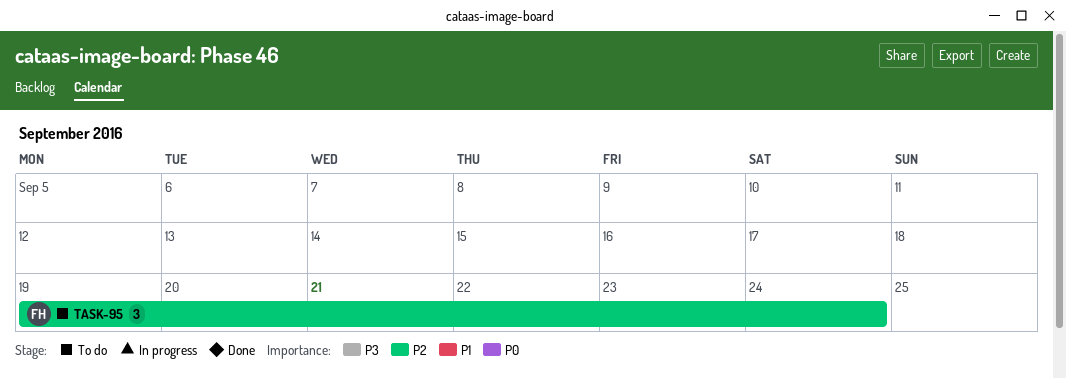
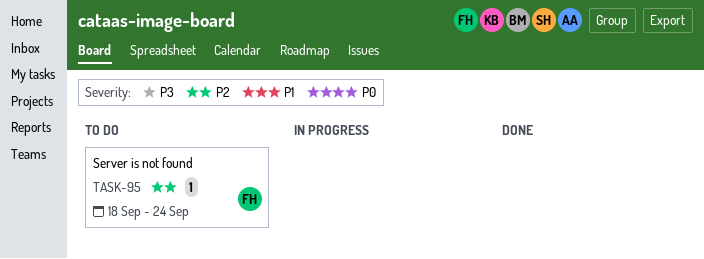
TASK-95, estimate: 3 -> 1
TASK-95, start: Sep 19 -> Sep 18

